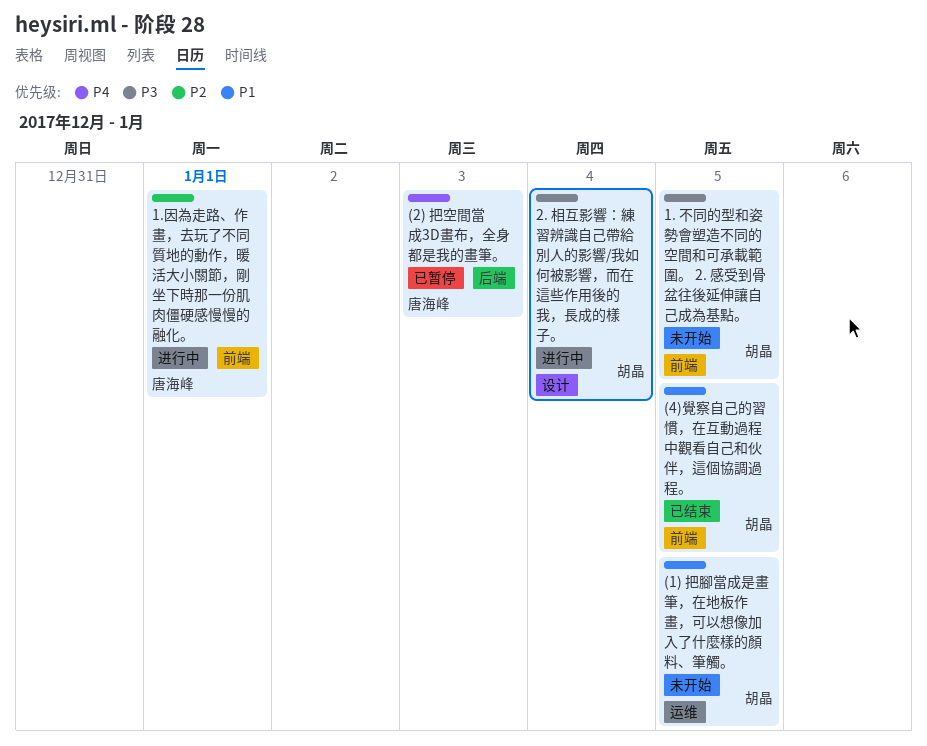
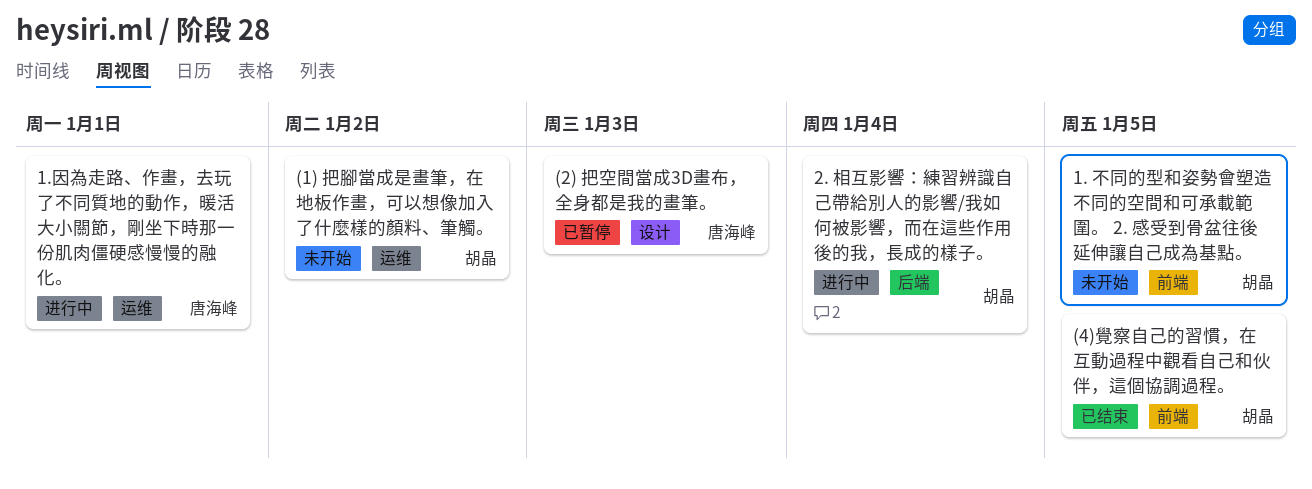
(1) 把腳當成是畫筆，在地板作畫，可以想像加入了什麼樣的顏料、筆觸。, due: Jan 5 -> Jan 2
(2) 把空間當成3D畫布，全身都是我的畫筆。, label: 后端 -> 设计
1.因為走路、作畫，去玩了不同質地的動作，暖活大小關節，剛坐下時那一份肌肉僵硬感慢慢的融化。, label: 前端 -> 运维
2. 相互影響：練習辨識自己帶給別人的影響/我如何被影響，而在這些作用後的我，長成的樣子。, label: 设计 -> 后端

